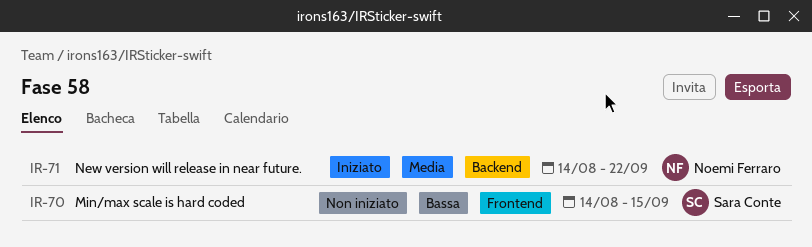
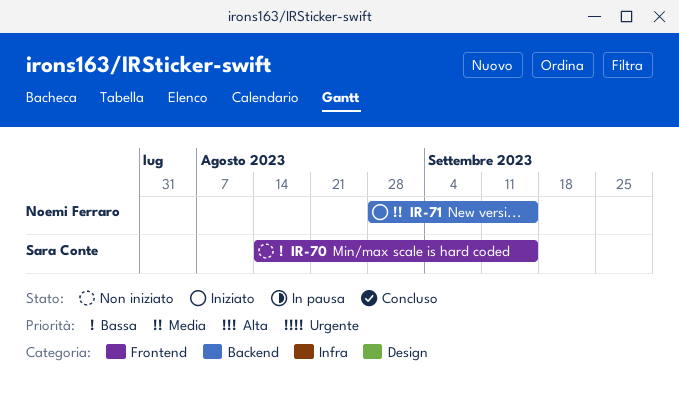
IR-71, start: Aug 14 -> Aug 28
IR-71, due: Sep 22 -> Sep 15

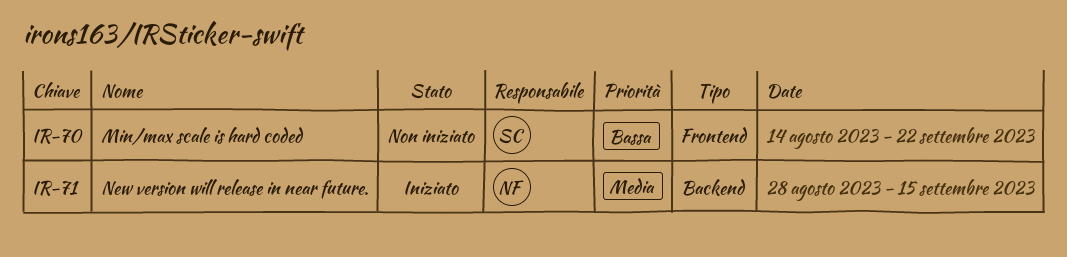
IR-70, due: Sep 15 -> Sep 22

